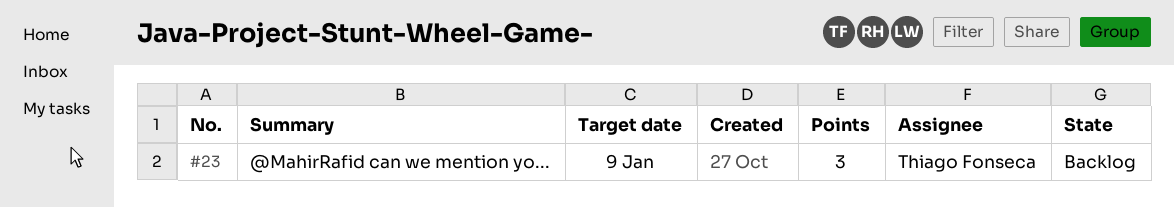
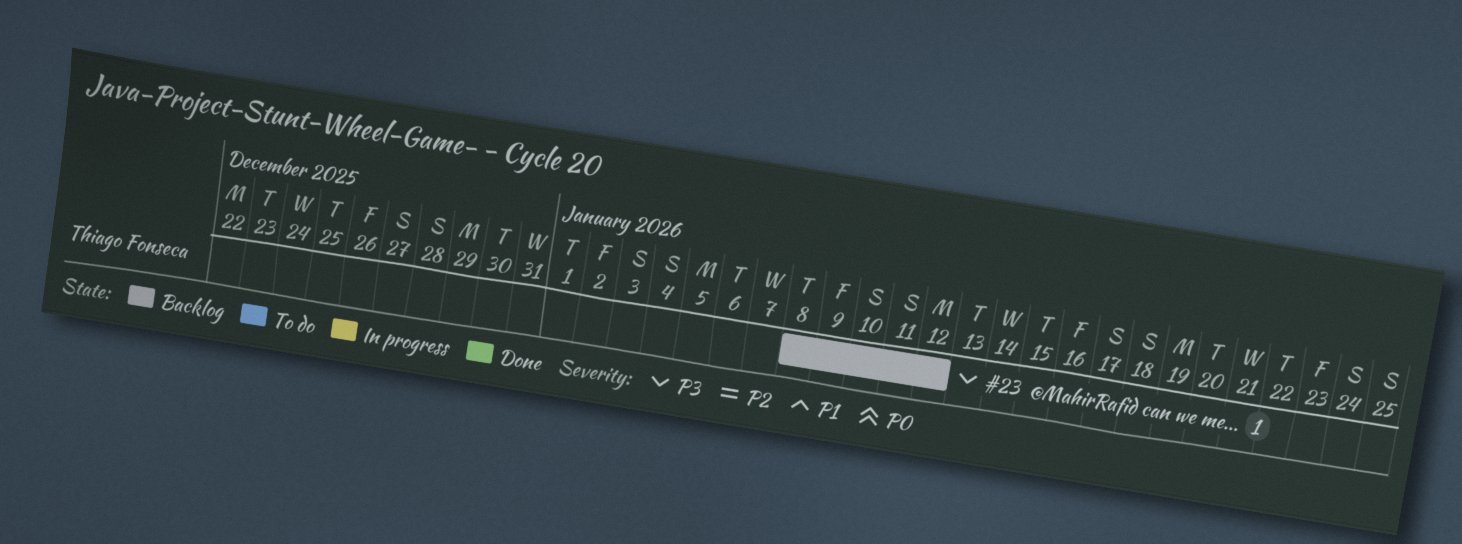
#23, estimate: 3 -> 1
#23, due: Jan 9 -> Jan 12

